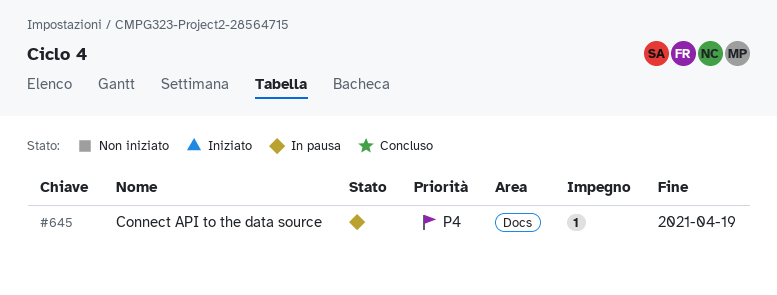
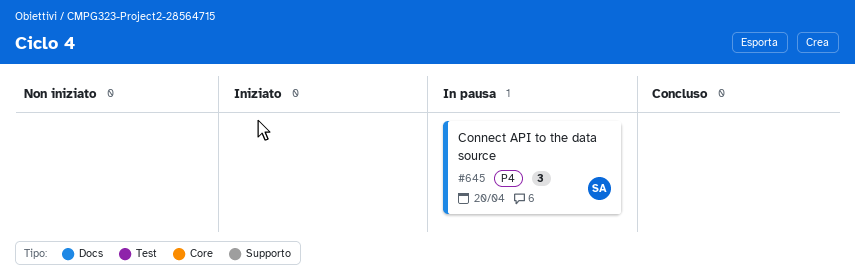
#645, estimate: 1 -> 3
#645, due: Apr 19 -> Apr 20

